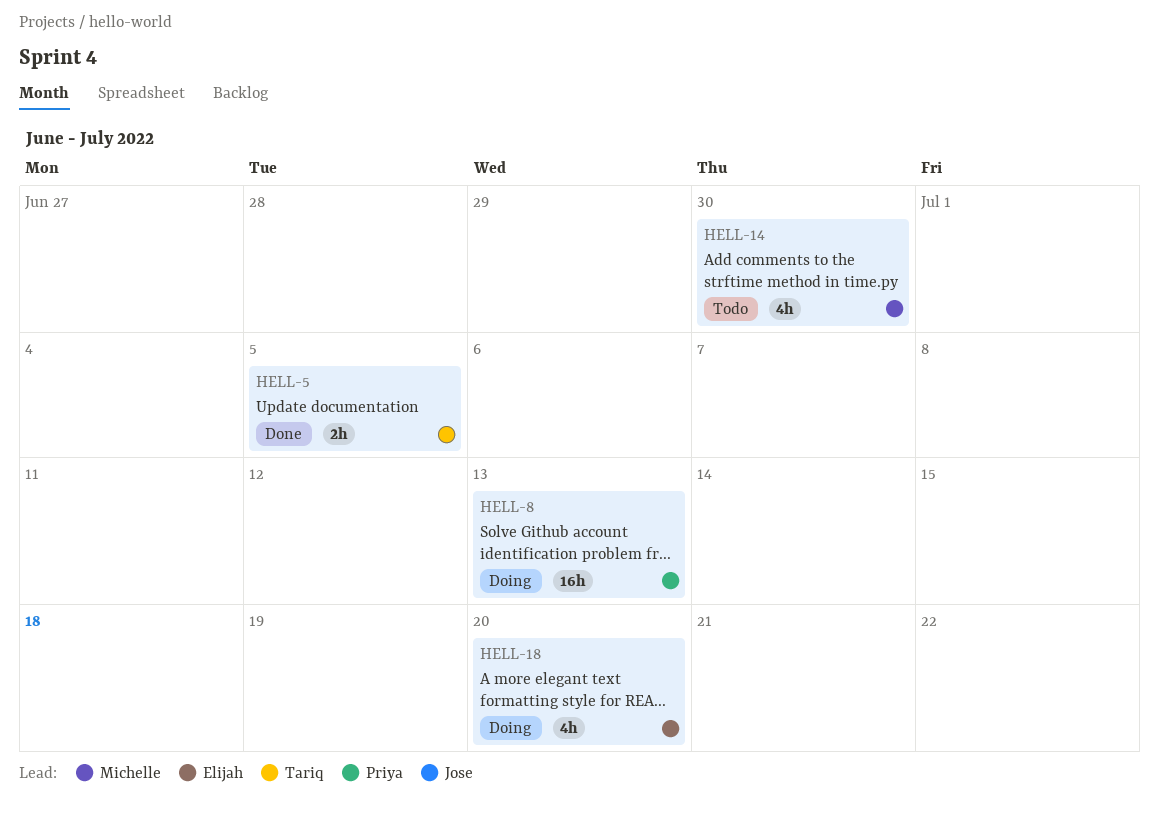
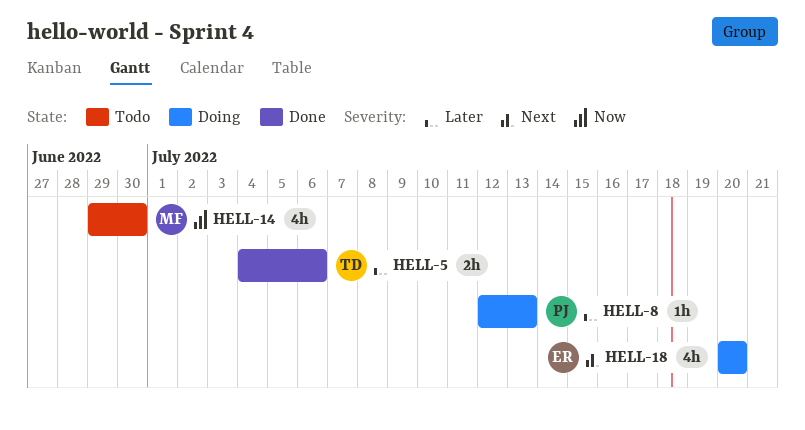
HELL-5, due: Jul 5 -> Jul 6
HELL-8, estimate: 16h -> 1h

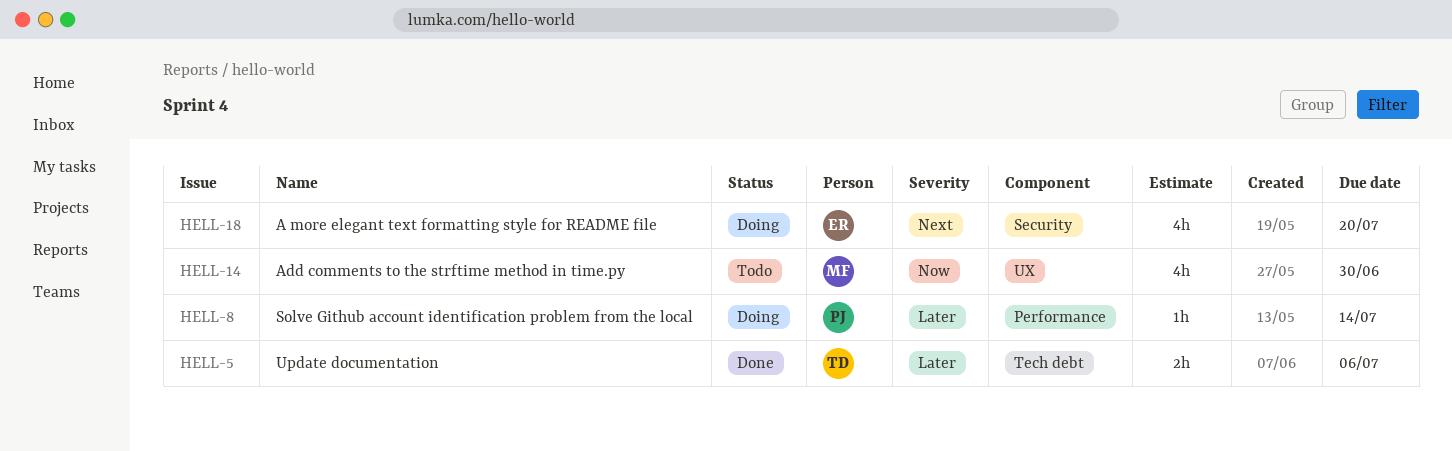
HELL-8, due: Jul 13 -> Jul 14

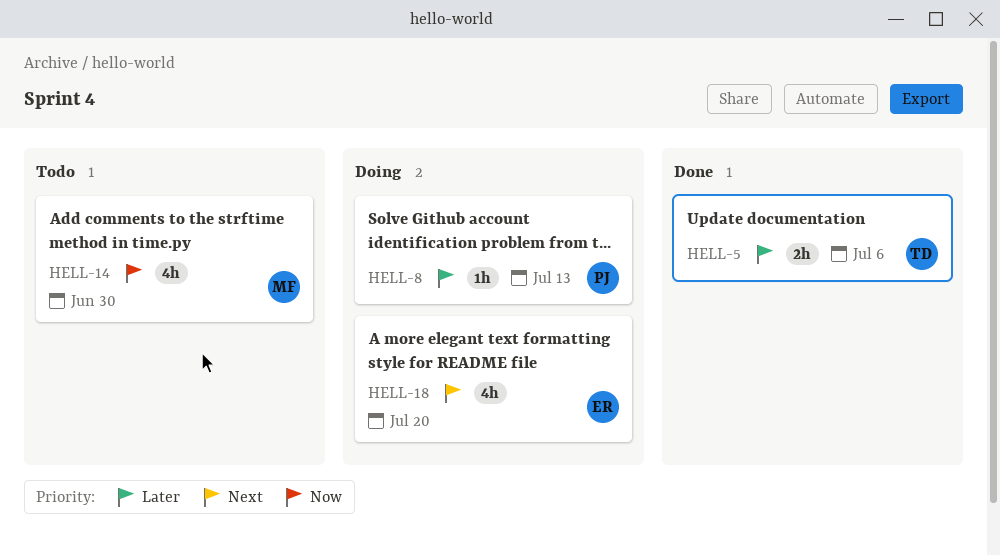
HELL-8, due: Jul 14 -> Jul 13

